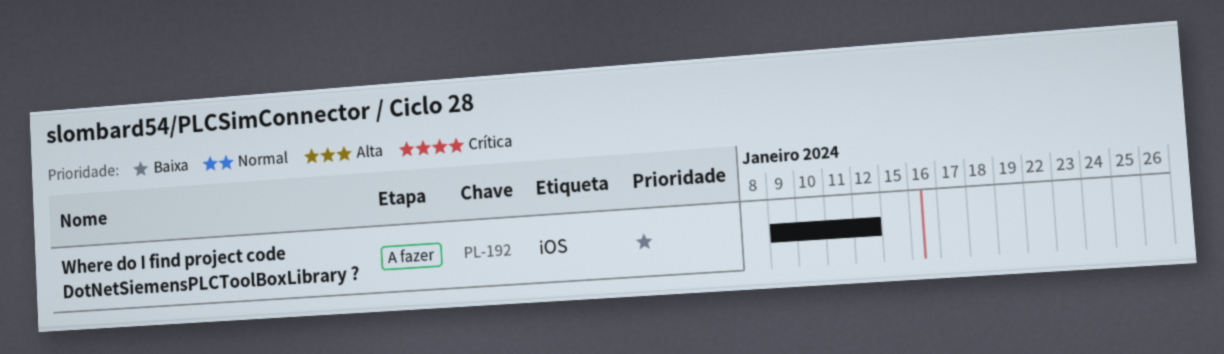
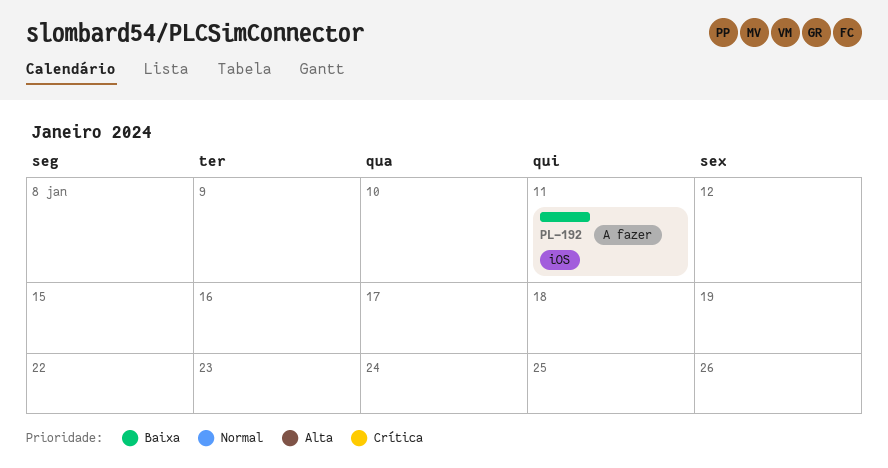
PL-192, due: Jan 12 -> Jan 11

